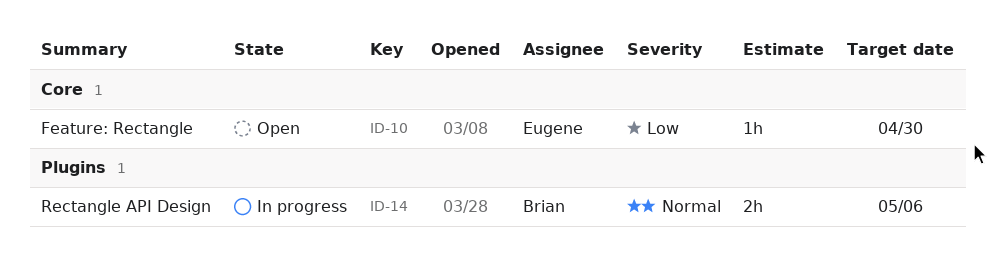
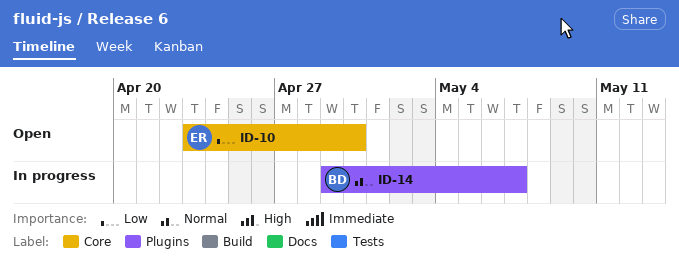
ID-14, due: May 6 -> May 7

